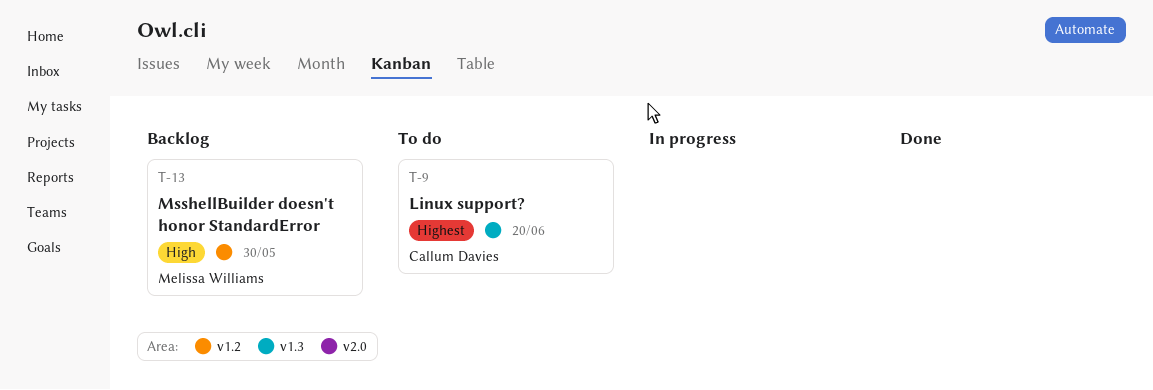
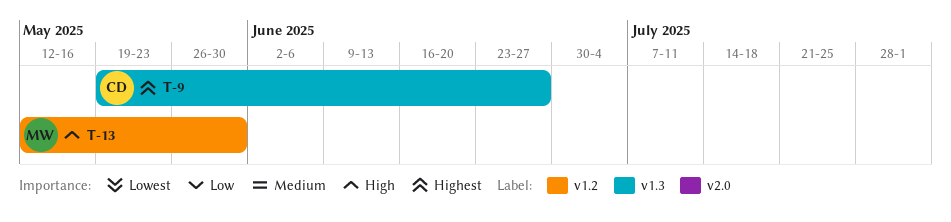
T-9, due: Jun 20 -> Jun 27

